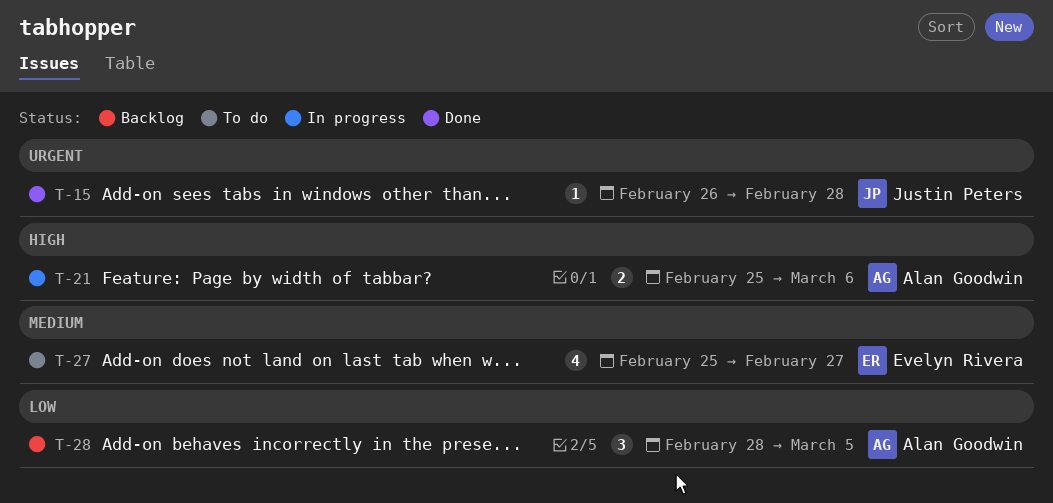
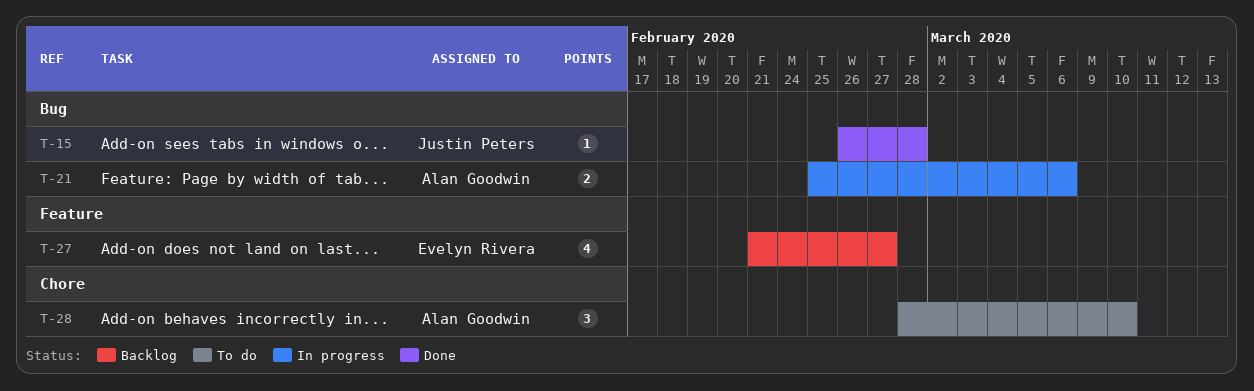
T-27, status: To do -> Backlog
T-27, start: Feb 25 -> Feb 21
T-28, status: Backlog -> To do
T-28, due: Mar 5 -> Mar 10

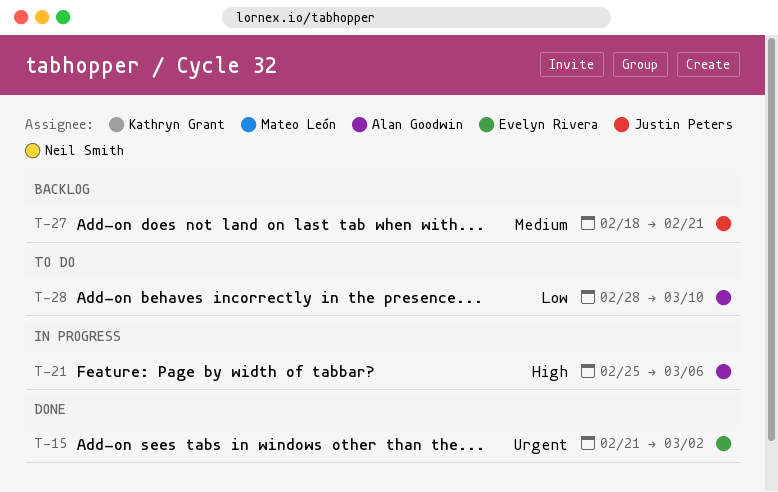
T-15, owner: Justin Peters -> Evelyn Rivera
T-15, start: Feb 26 -> Feb 21
T-15, due: Feb 28 -> Mar 2
T-27, owner: Evelyn Rivera -> Justin Peters
T-27, start: Feb 21 -> Feb 18
T-27, due: Feb 27 -> Feb 21

